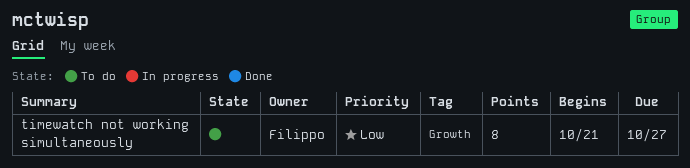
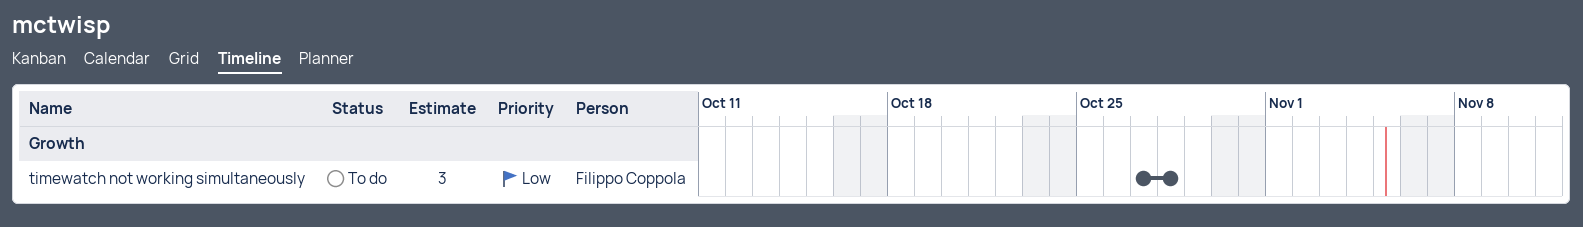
timewatch not working simultaneously, estimate: 8 -> 3
timewatch not working simultaneously, start: Oct 21 -> Oct 27
timewatch not working simultaneously, due: Oct 27 -> Oct 28

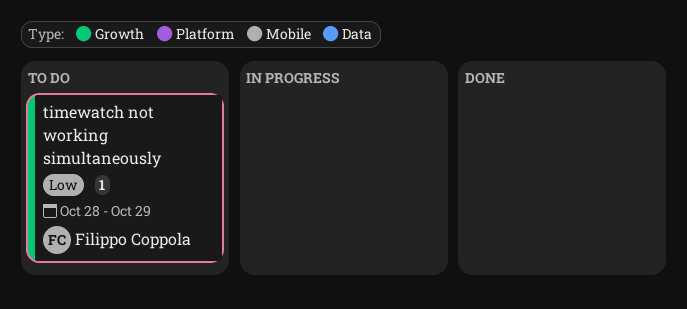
timewatch not working simultaneously, estimate: 3 -> 1
timewatch not working simultaneously, start: Oct 27 -> Oct 28
timewatch not working simultaneously, due: Oct 28 -> Oct 29

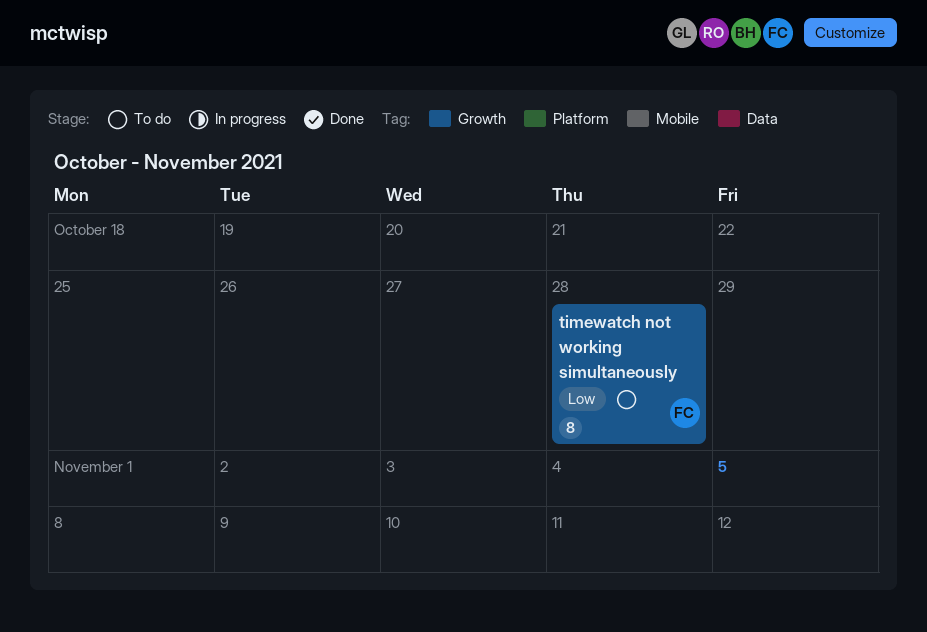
timewatch not working simultaneously, estimate: 1 -> 8
timewatch not working simultaneously, due: Oct 29 -> Oct 28

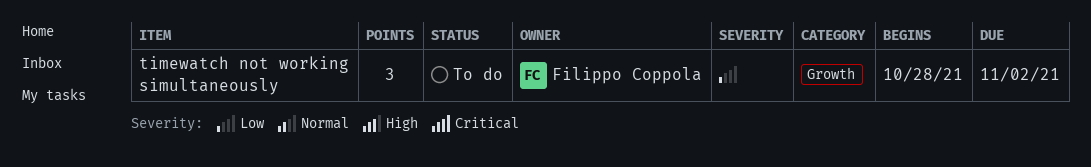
timewatch not working simultaneously, estimate: 8 -> 3
timewatch not working simultaneously, due: Oct 28 -> Nov 2

